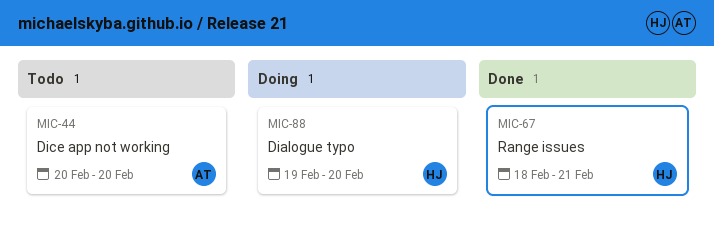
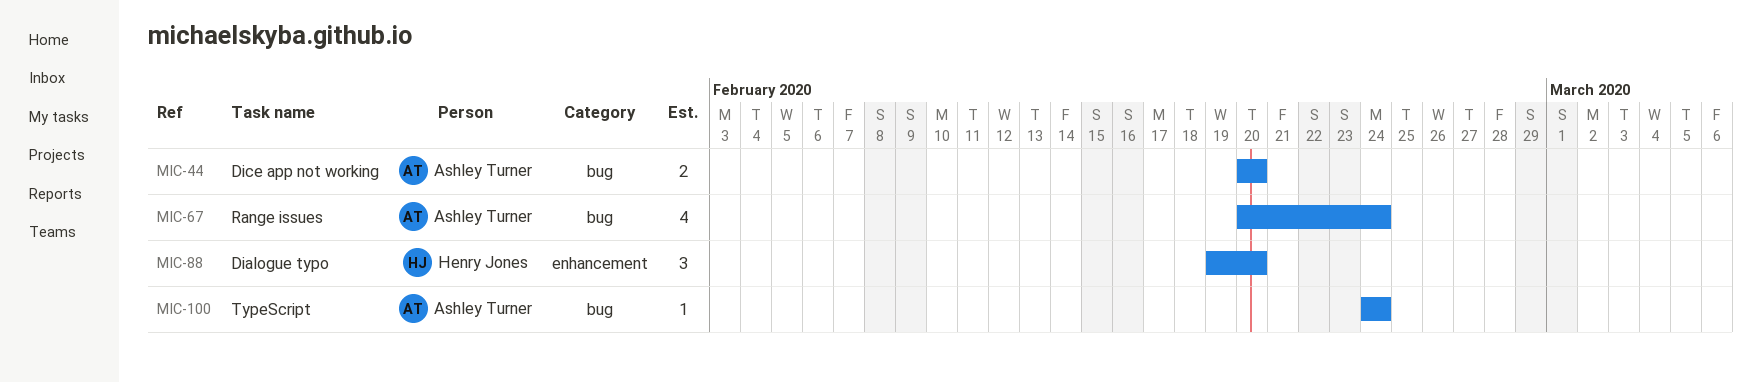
MIC-67, owner: Henry Jones -> Ashley Turner
MIC-67, start: Feb 18 -> Feb 20
MIC-67, due: Feb 21 -> Feb 24
MIC-100: none -> present

